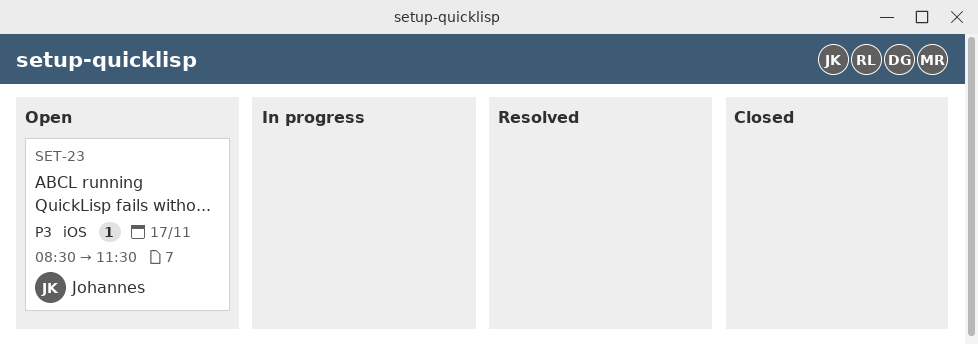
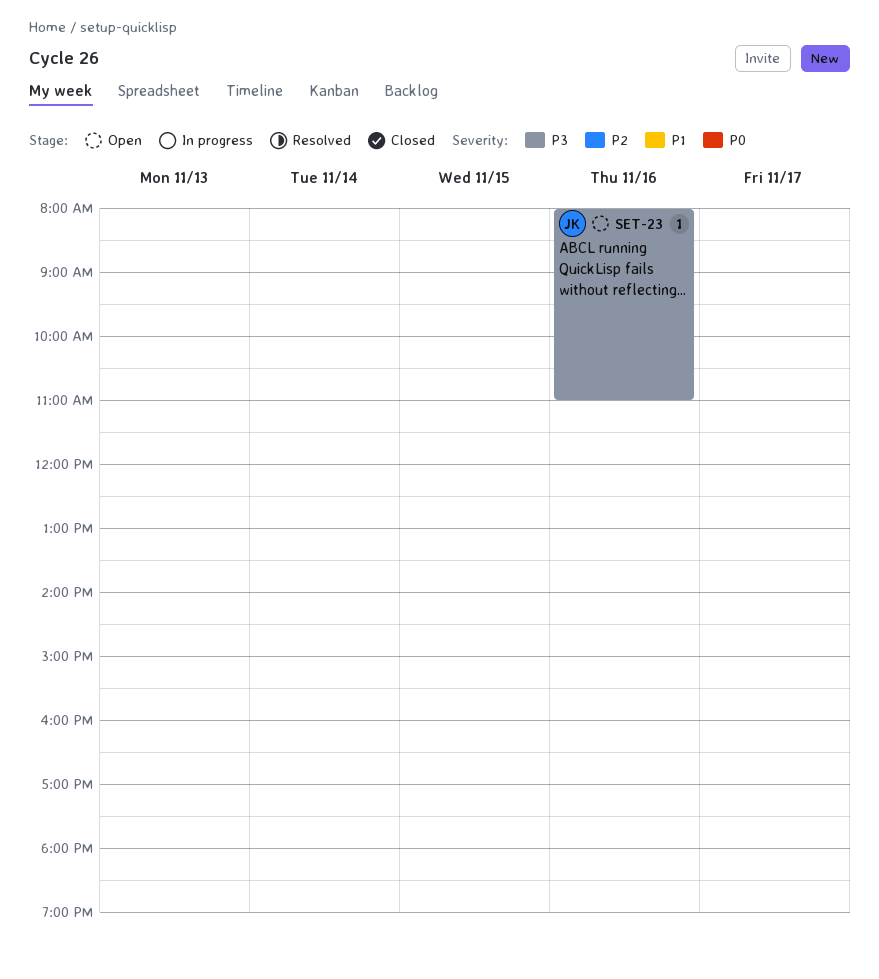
SET-23, day: Nov 17 -> Nov 16
SET-23, begins: 08:30 -> 08:00
SET-23, ends: 11:30 -> 11:00

